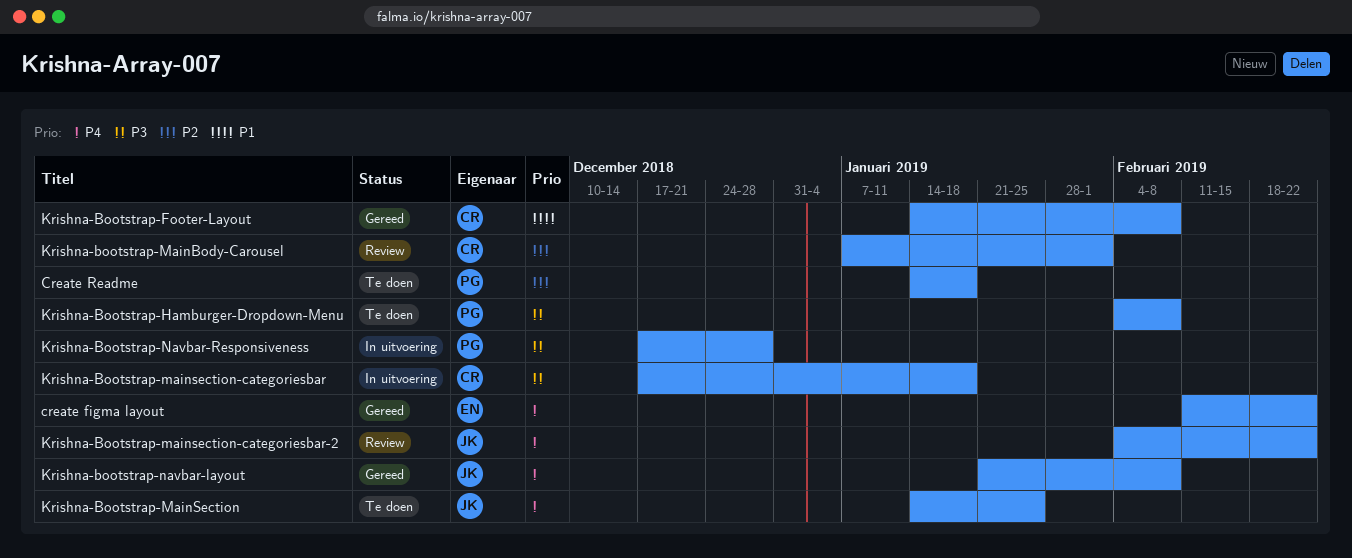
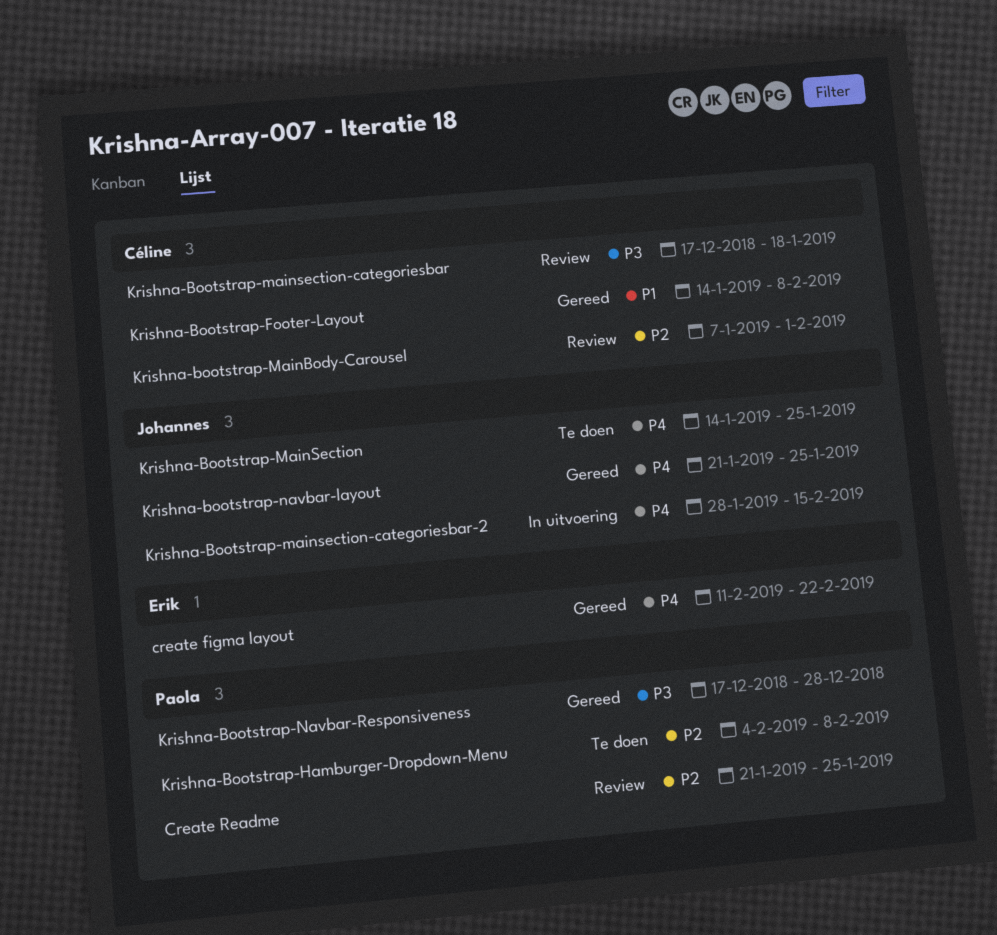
Create Readme, status: Te doen -> Review
Create Readme, start: Jan 14 -> Jan 21
Create Readme, due: Jan 18 -> Jan 25
Krishna-Bootstrap-Hamburger-Dropdown-Menu, priority: P3 -> P2
Krishna-Bootstrap-mainsection-categoriesbar, status: In uitvoering -> Review
Krishna-Bootstrap-mainsection-categoriesbar-2, status: Review -> In uitvoering
Krishna-Bootstrap-mainsection-categoriesbar-2, start: Feb 4 -> Jan 28
Krishna-Bootstrap-mainsection-categoriesbar-2, due: Feb 22 -> Feb 15
Krishna-bootstrap-navbar-layout, due: Feb 8 -> Jan 25
Krishna-Bootstrap-Navbar-Responsiveness, status: In uitvoering -> Gereed

